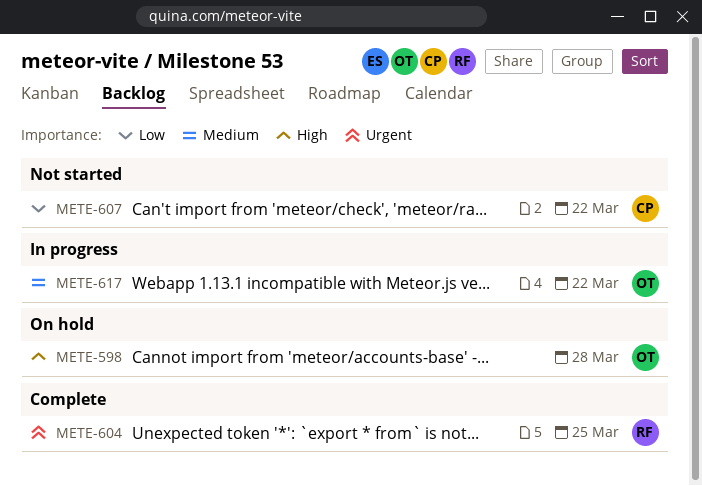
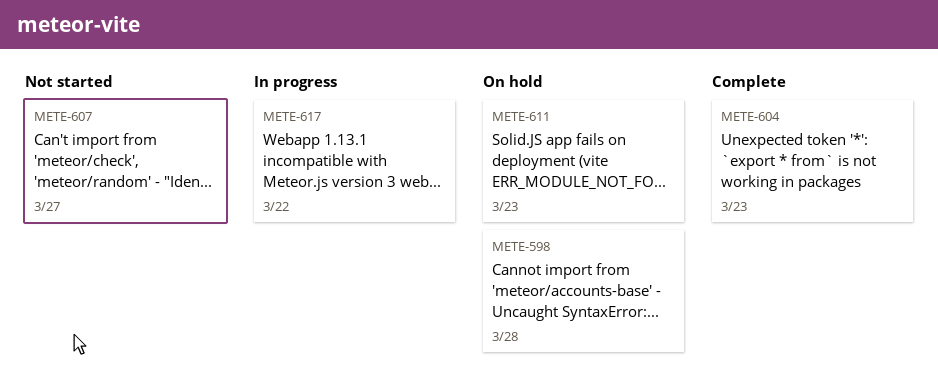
METE-604, due: Mar 25 -> Mar 23
METE-607, due: Mar 22 -> Mar 27
METE-611: none -> present

